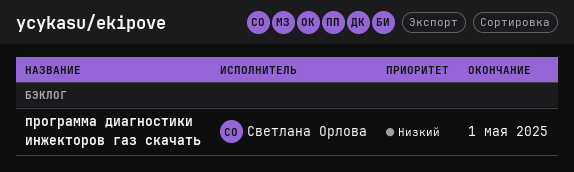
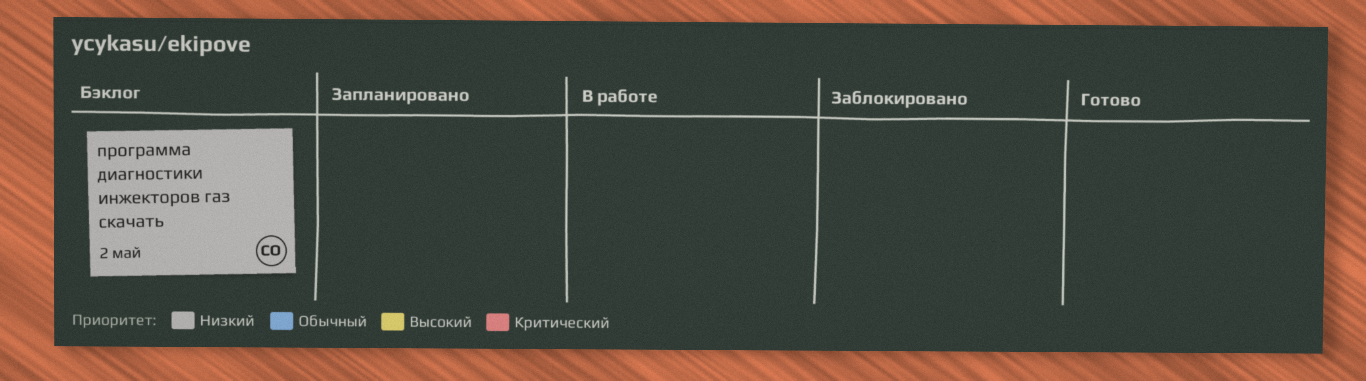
программа диагностики инжекторов газ скачать, due: May 1 -> May 2

